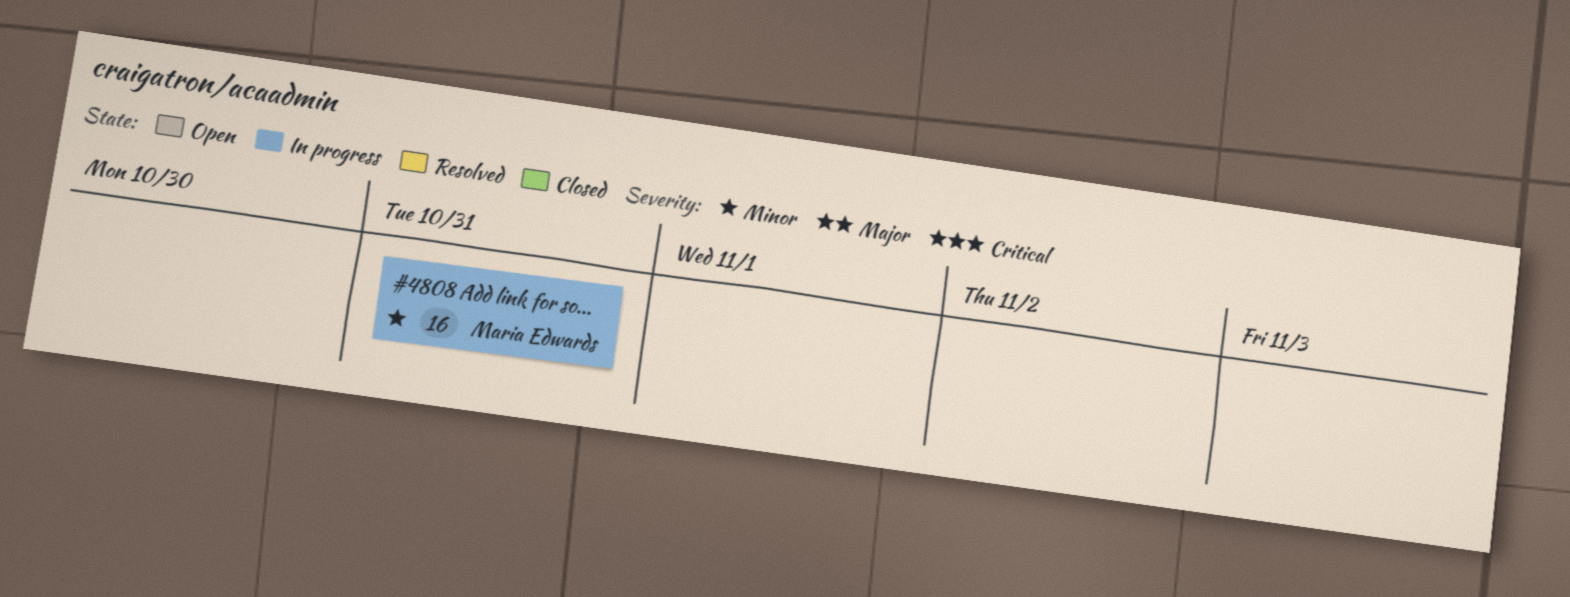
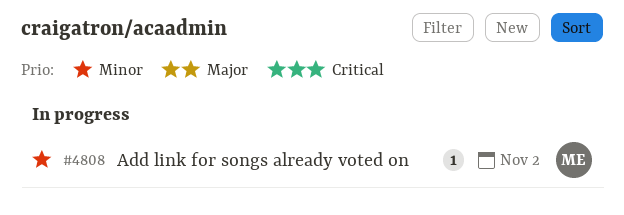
#4808, estimate: 16 -> 1
#4808, due: Oct 31 -> Nov 2

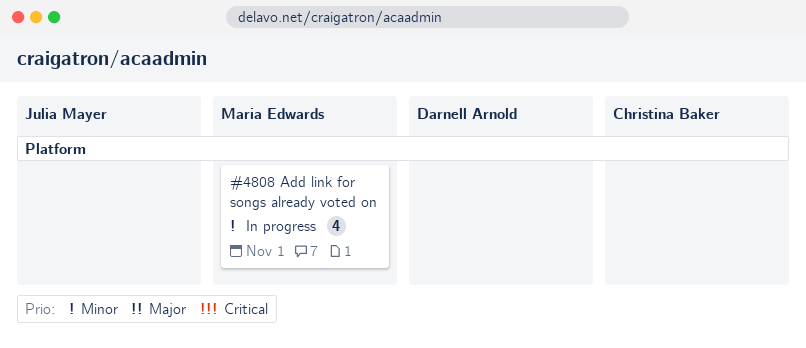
#4808, estimate: 1 -> 4
#4808, due: Nov 2 -> Nov 1

